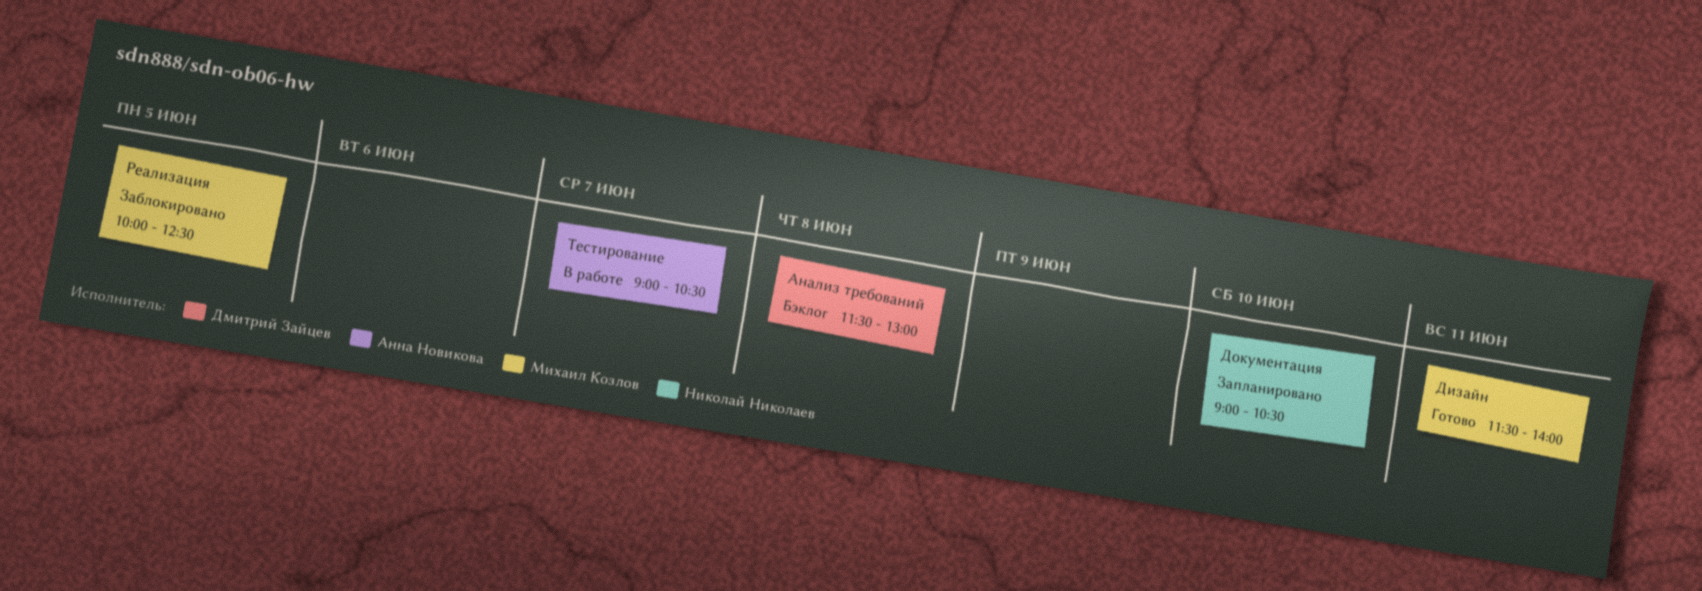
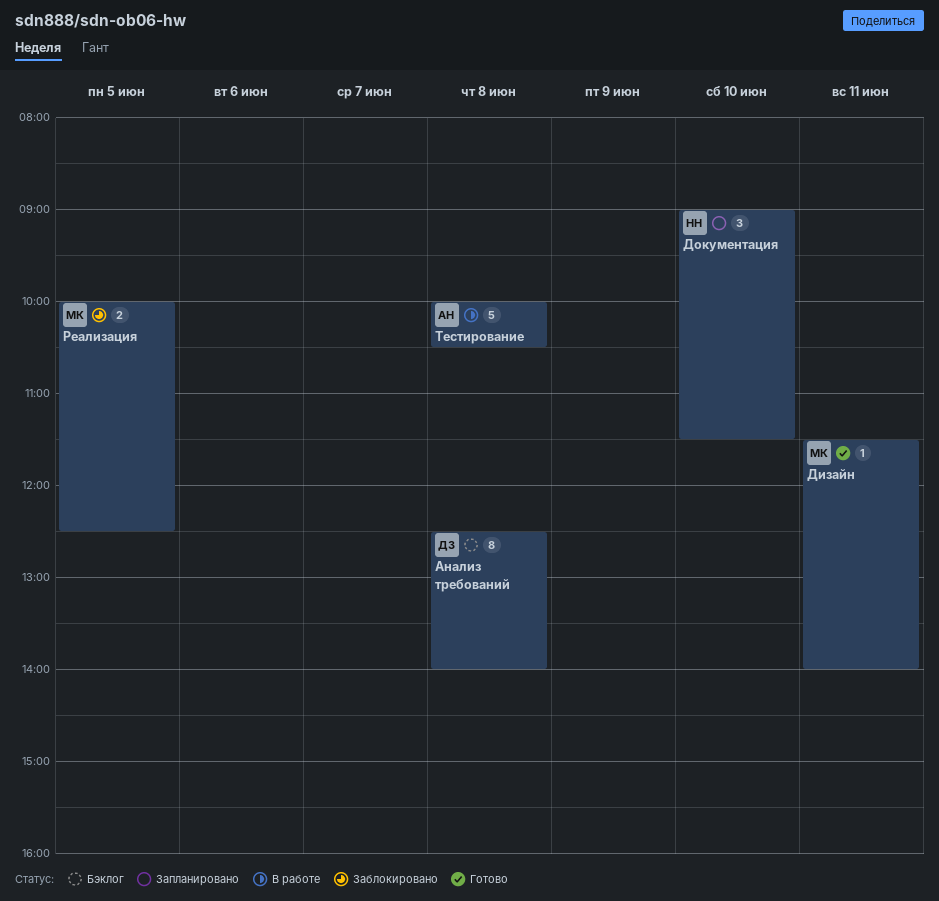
Анализ требований, begins: 11:30 -> 12:30
Анализ требований, ends: 13:00 -> 14:00
Документация, ends: 10:30 -> 11:30
Тестирование, day: Jun 7 -> Jun 8
Тестирование, begins: 09:00 -> 10:00

